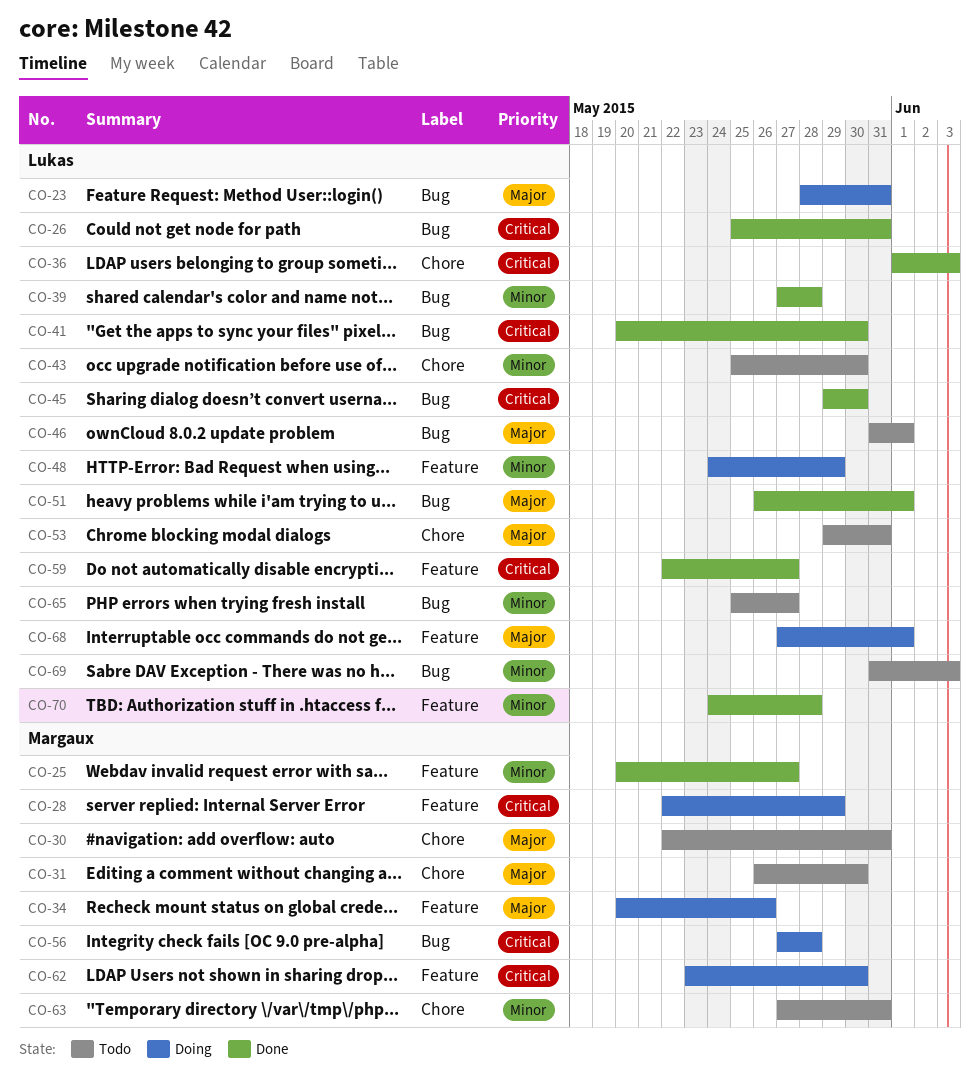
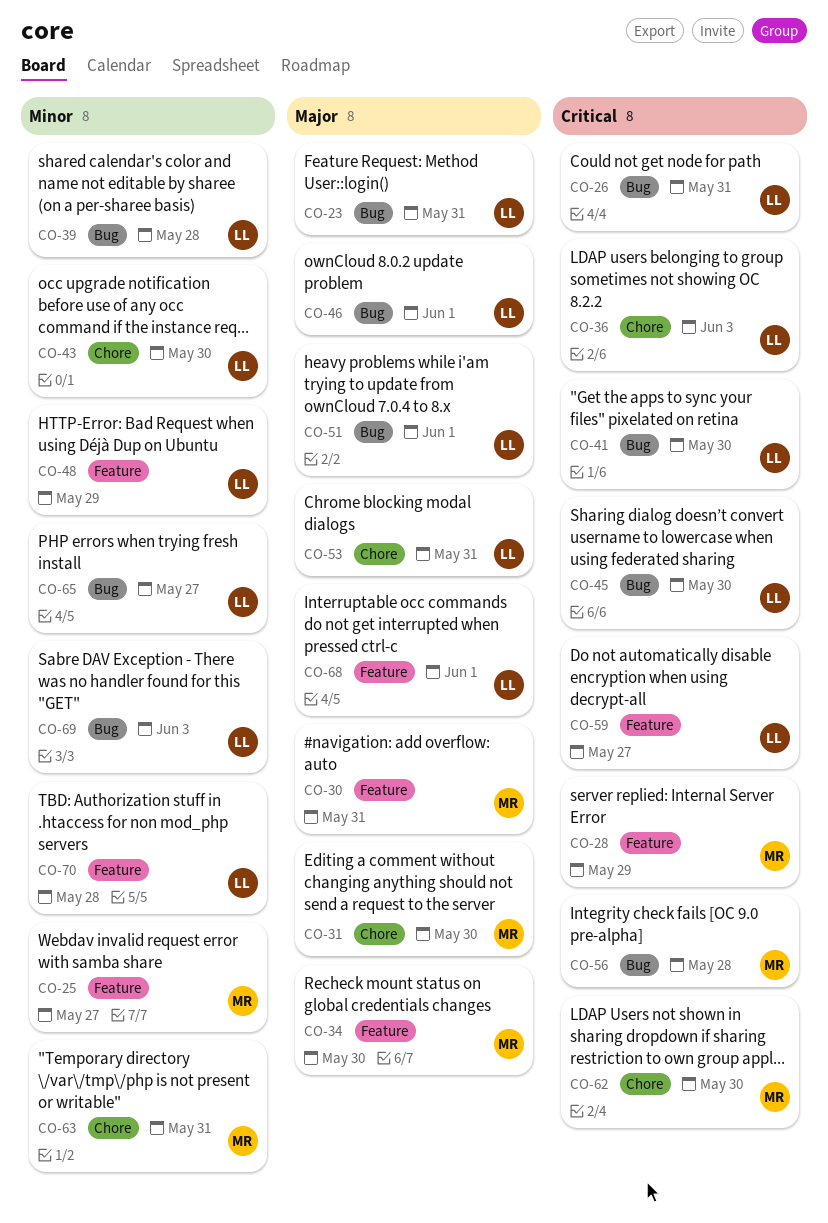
CO-30, label: Chore -> Feature
CO-34, due: May 26 -> May 30
CO-62, label: Feature -> Chore

